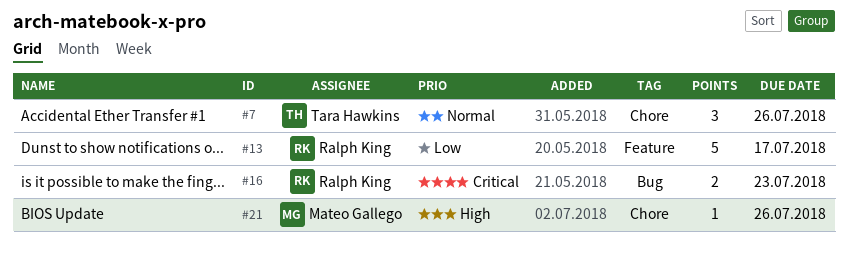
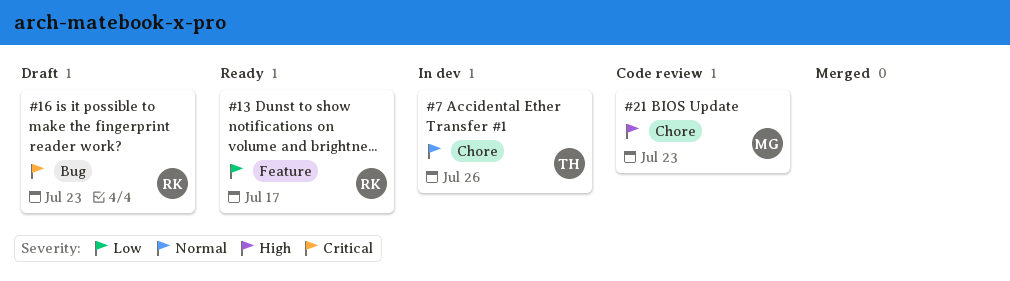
#21, due: Jul 26 -> Jul 23

